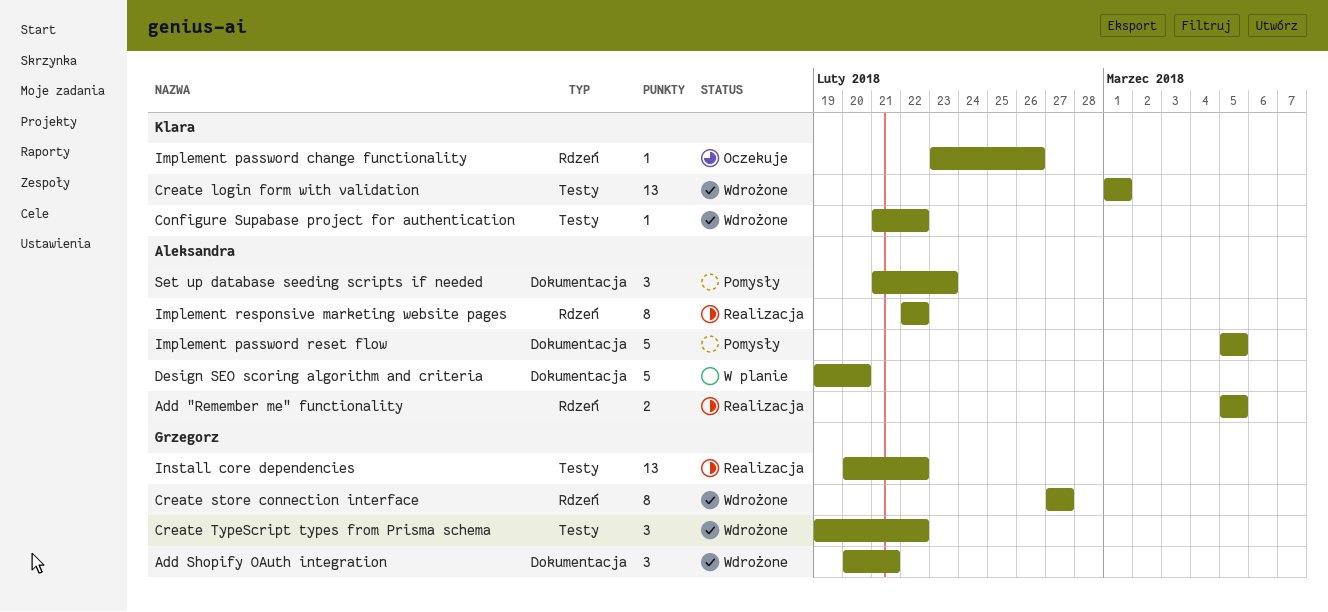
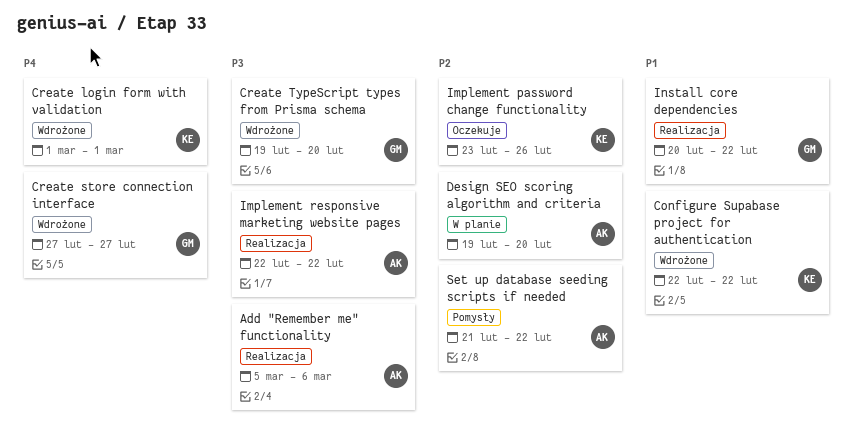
Add "Remember me" functionality, due: Mar 5 -> Mar 6
Add Shopify OAuth integration: present -> none
Configure Supabase project for authentication, start: Feb 21 -> Feb 22
Create TypeScript types from Prisma schema, due: Feb 22 -> Feb 20
Implement password reset flow: present -> none
Set up database seeding scripts if needed, due: Feb 23 -> Feb 22

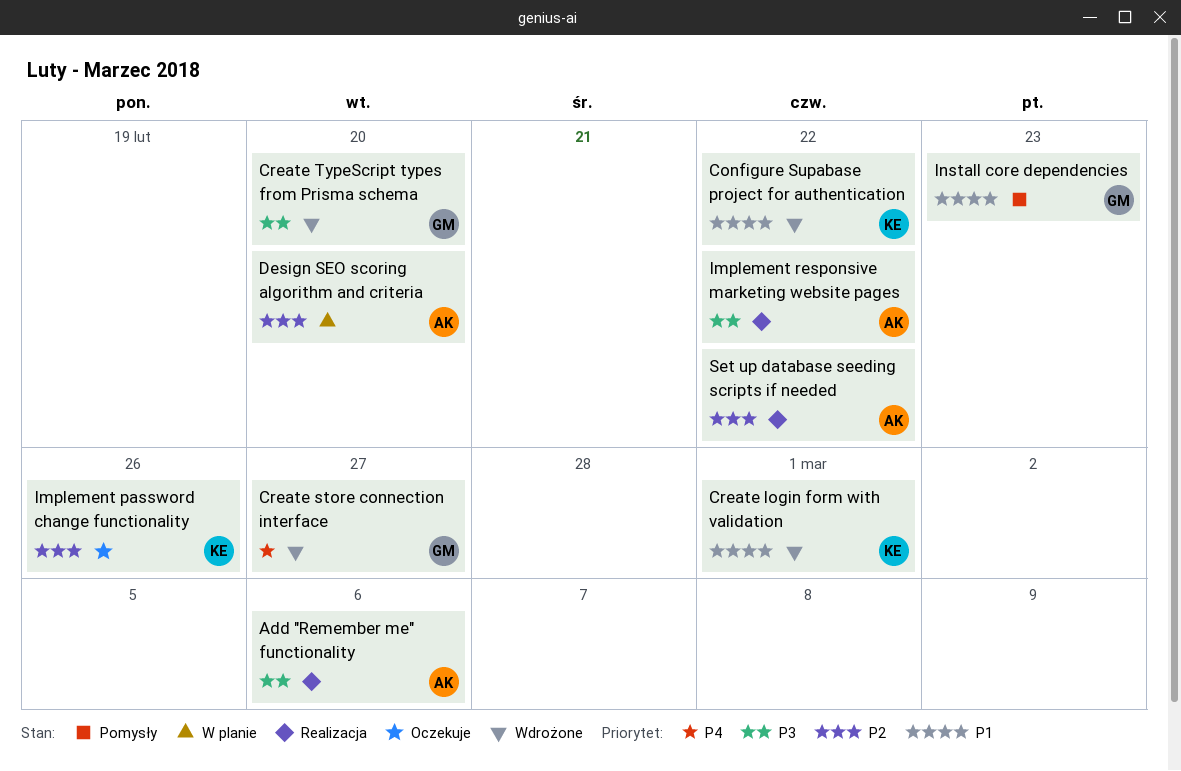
Create login form with validation, priority: P4 -> P1
Install core dependencies, status: Realizacja -> Pomysły
Install core dependencies, due: Feb 22 -> Feb 23
Set up database seeding scripts if needed, status: Pomysły -> Realizacja

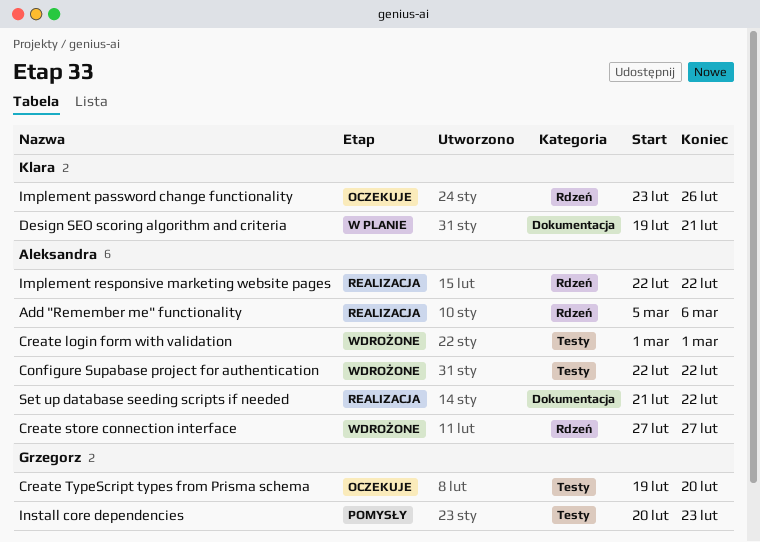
Configure Supabase project for authentication, owner: Klara -> Aleksandra
Create login form with validation, owner: Klara -> Aleksandra
Create store connection interface, owner: Grzegorz -> Aleksandra
Create TypeScript types from Prisma schema, status: Wdrożone -> Oczekuje
Design SEO scoring algorithm and criteria, owner: Aleksandra -> Klara
Design SEO scoring algorithm and criteria, due: Feb 20 -> Feb 21

